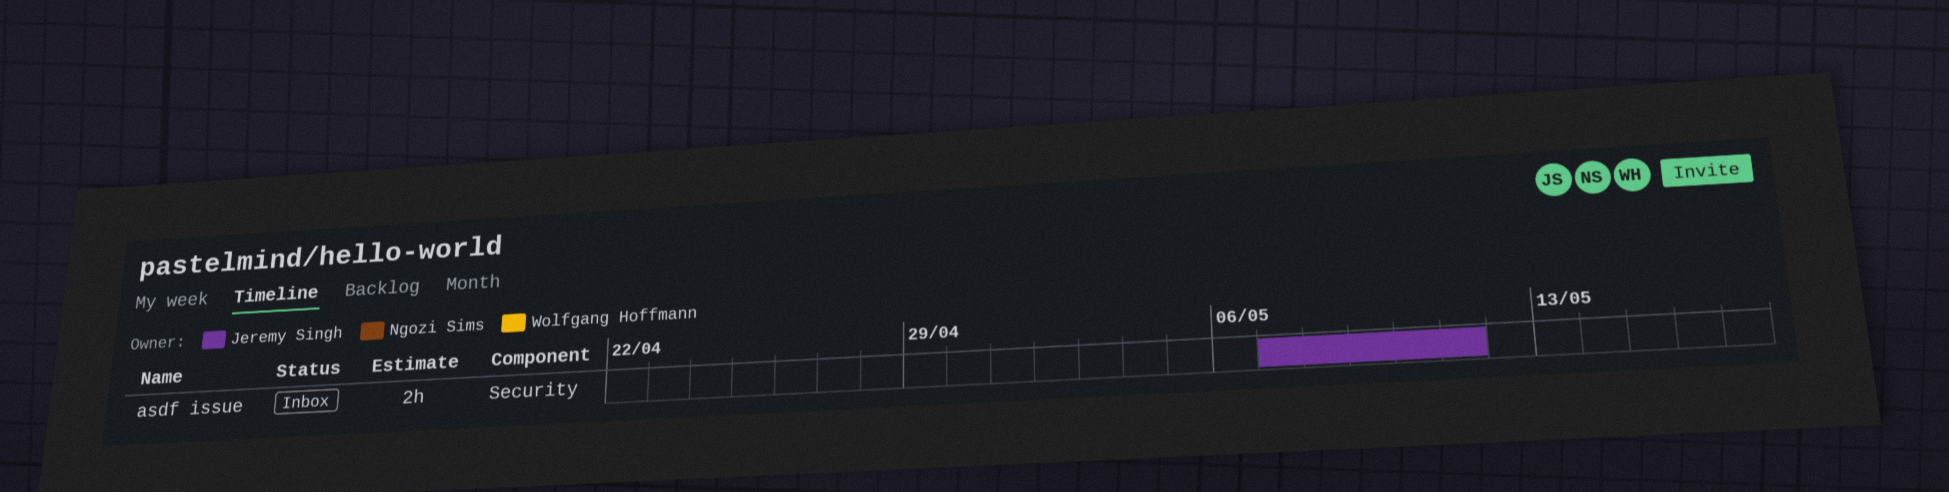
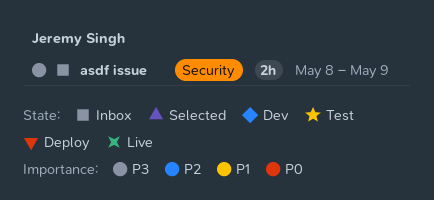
asdf issue, start: May 7 -> May 8
asdf issue, due: May 11 -> May 9

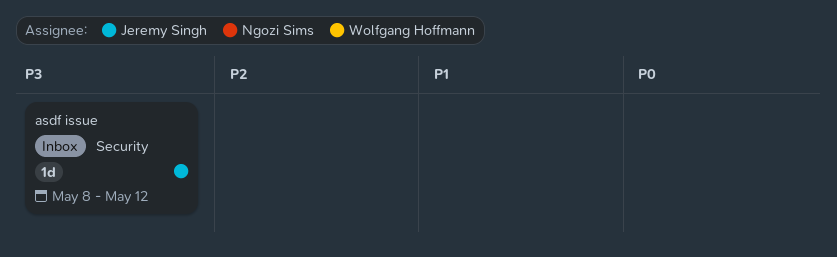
asdf issue, estimate: 2h -> 1d
asdf issue, due: May 9 -> May 12

